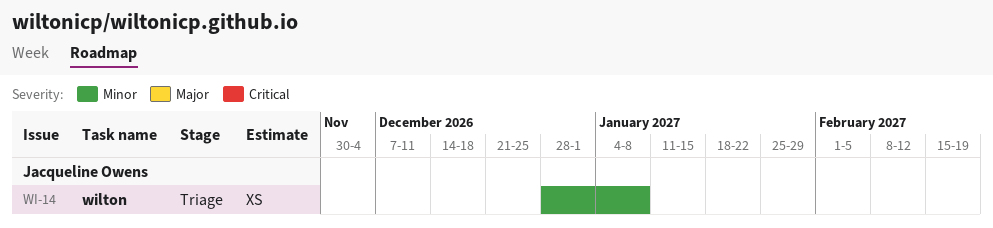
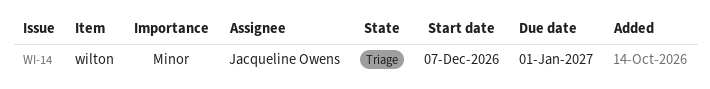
WI-14, start: Dec 28 -> Dec 7
WI-14, due: Jan 8 -> Jan 1

